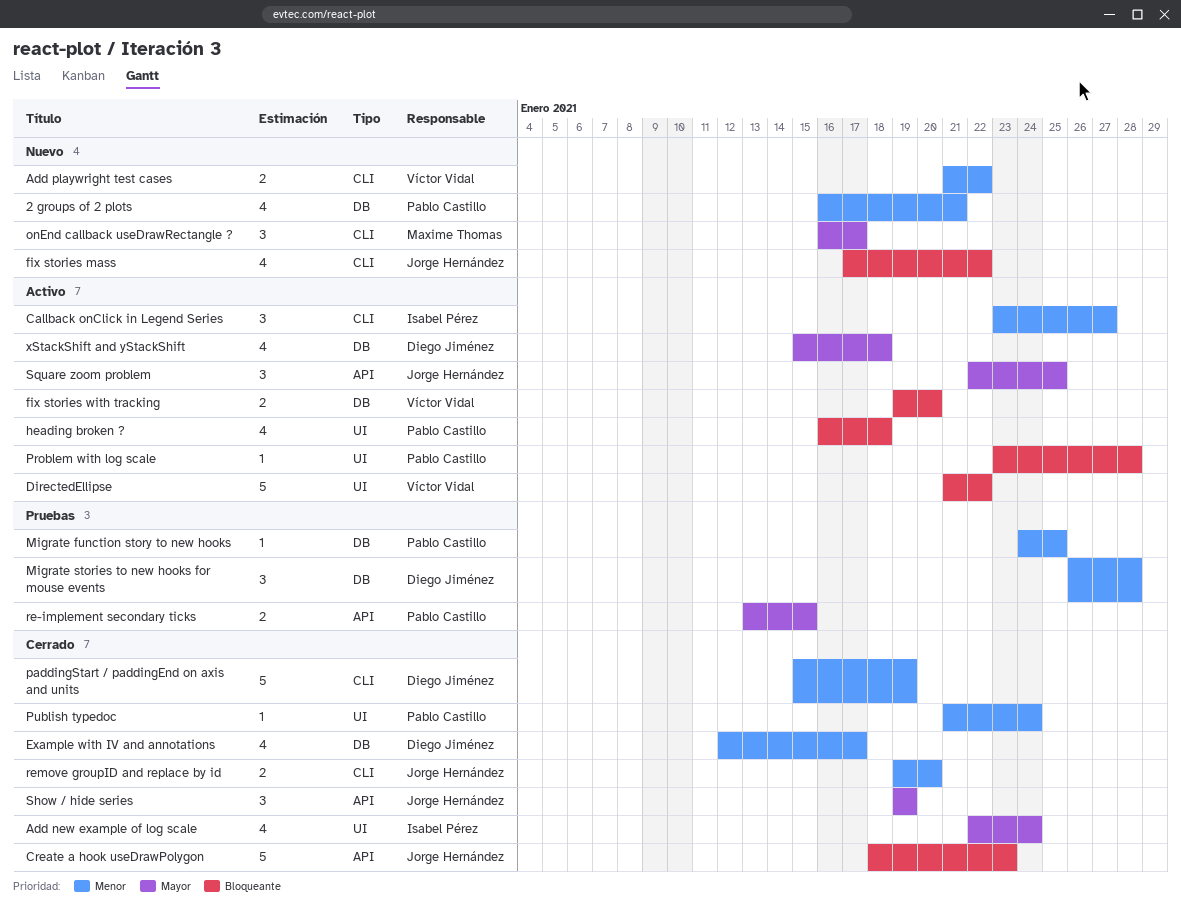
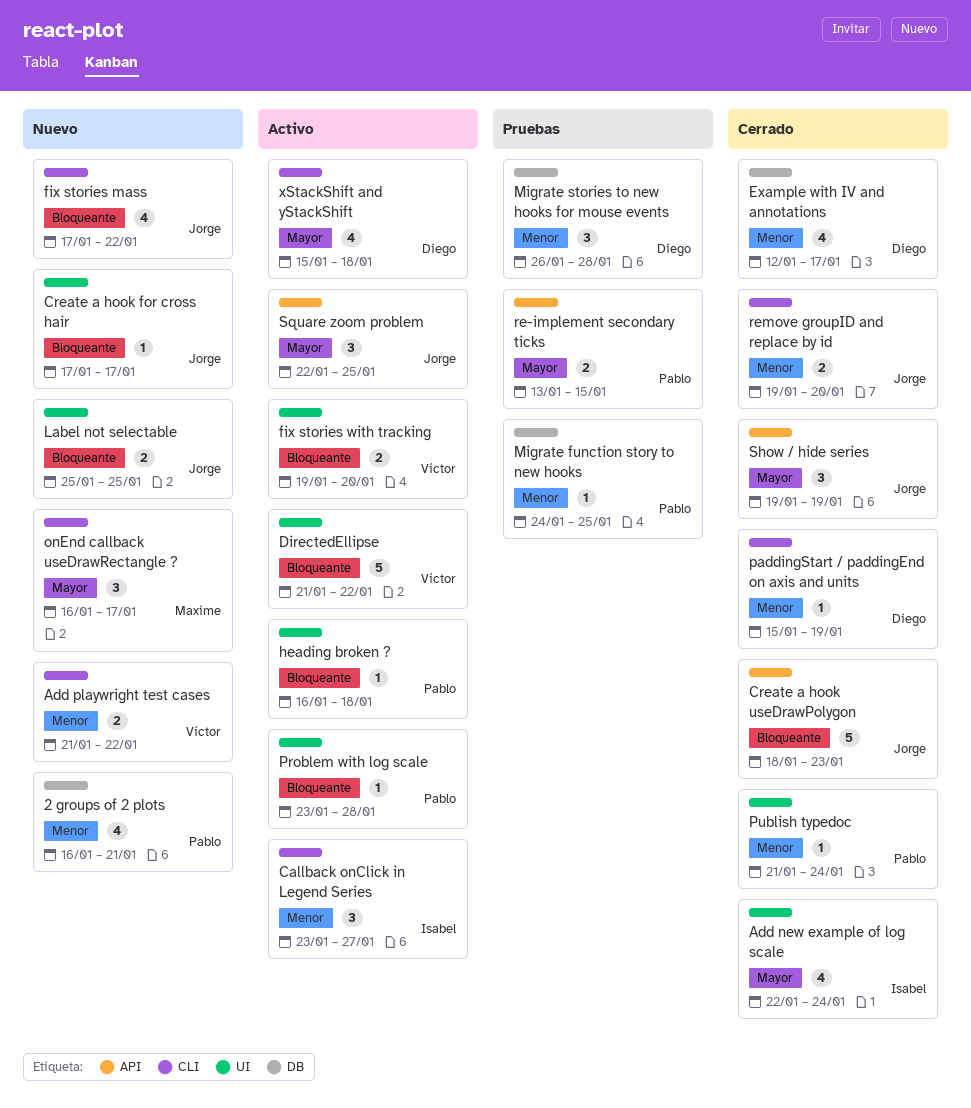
Create a hook for cross hair: none -> present
fix stories with tracking, label: DB -> UI
heading broken ?, estimate: 4 -> 1
Label not selectable: none -> present
paddingStart / paddingEnd on axis and units, estimate: 5 -> 1
xStackShift and yStackShift, label: DB -> CLI

